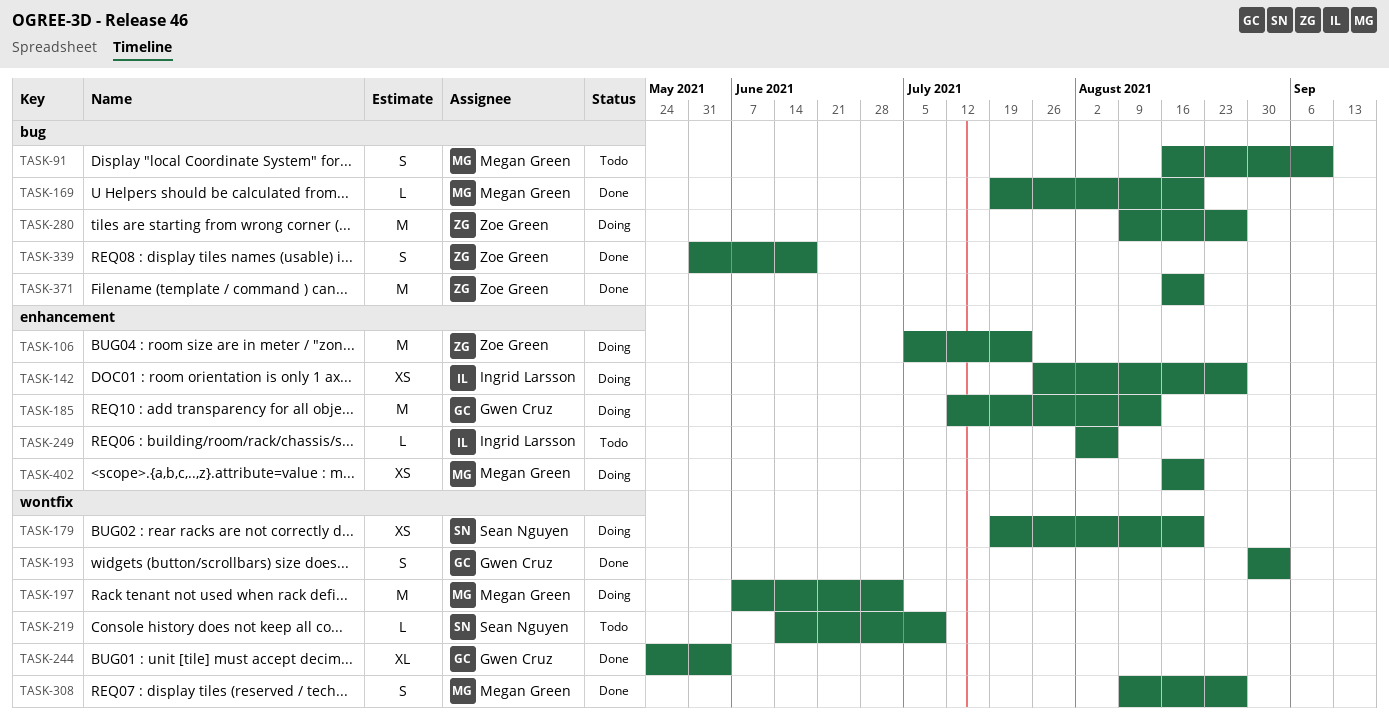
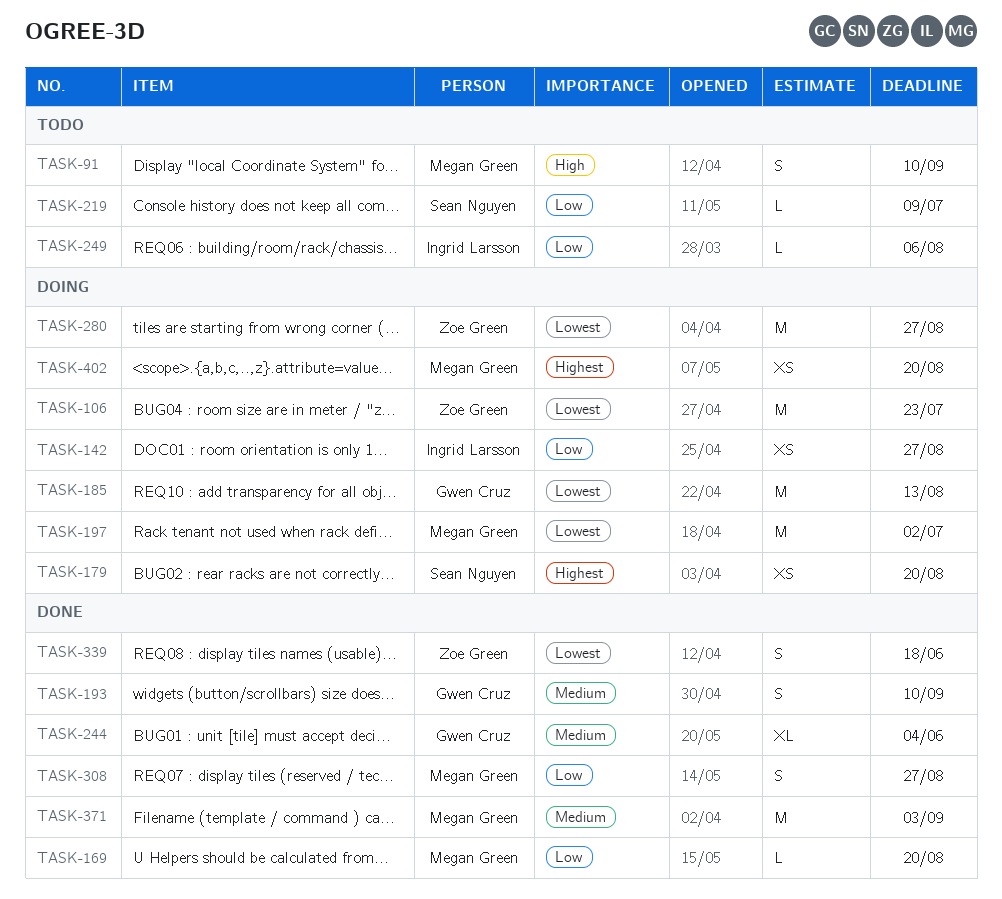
TASK-193, due: Sep 3 -> Sep 10
TASK-371, owner: Zoe Green -> Megan Green
TASK-371, due: Aug 20 -> Sep 3

